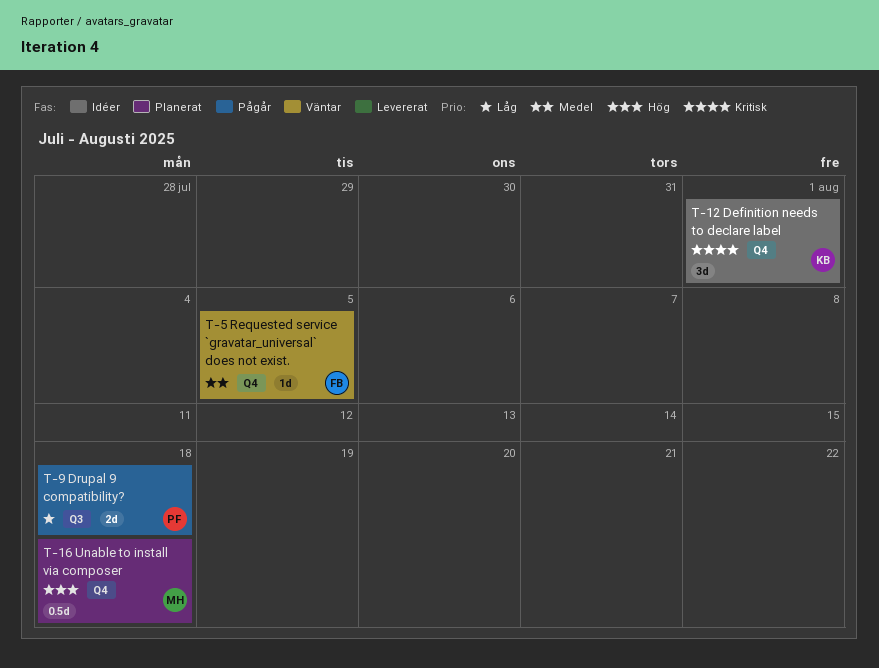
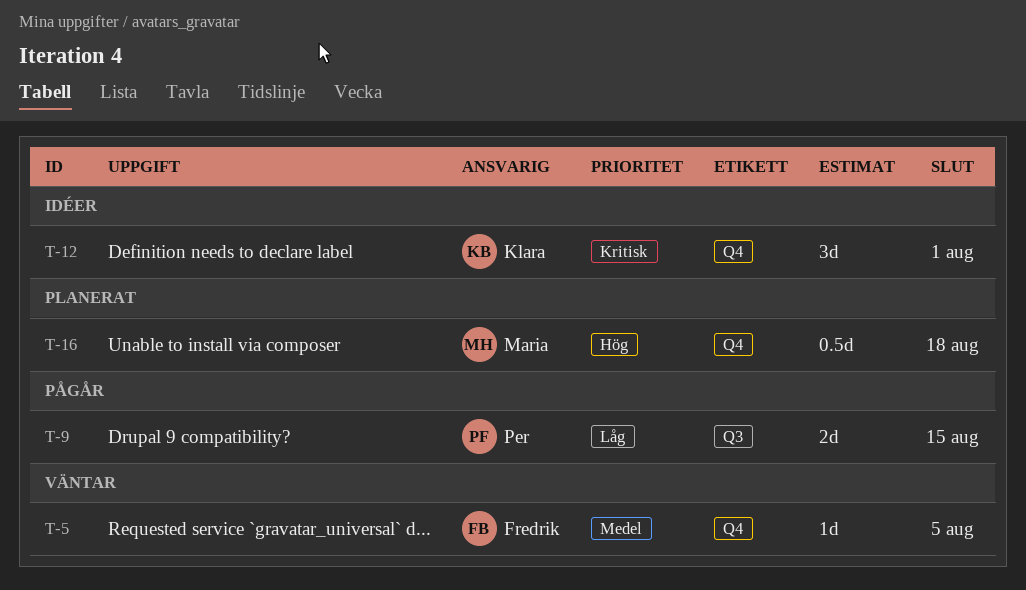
T-9, due: Aug 18 -> Aug 15

